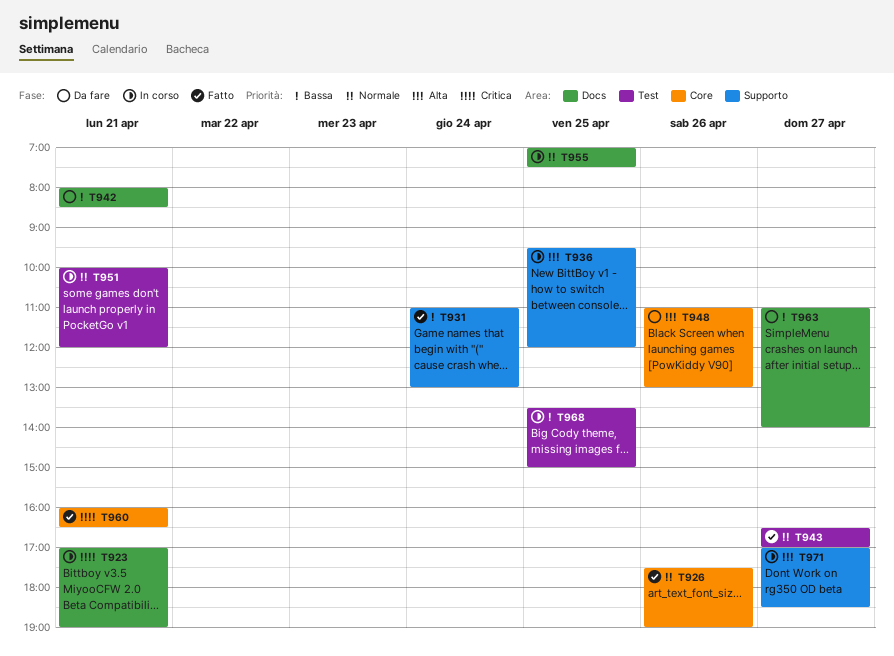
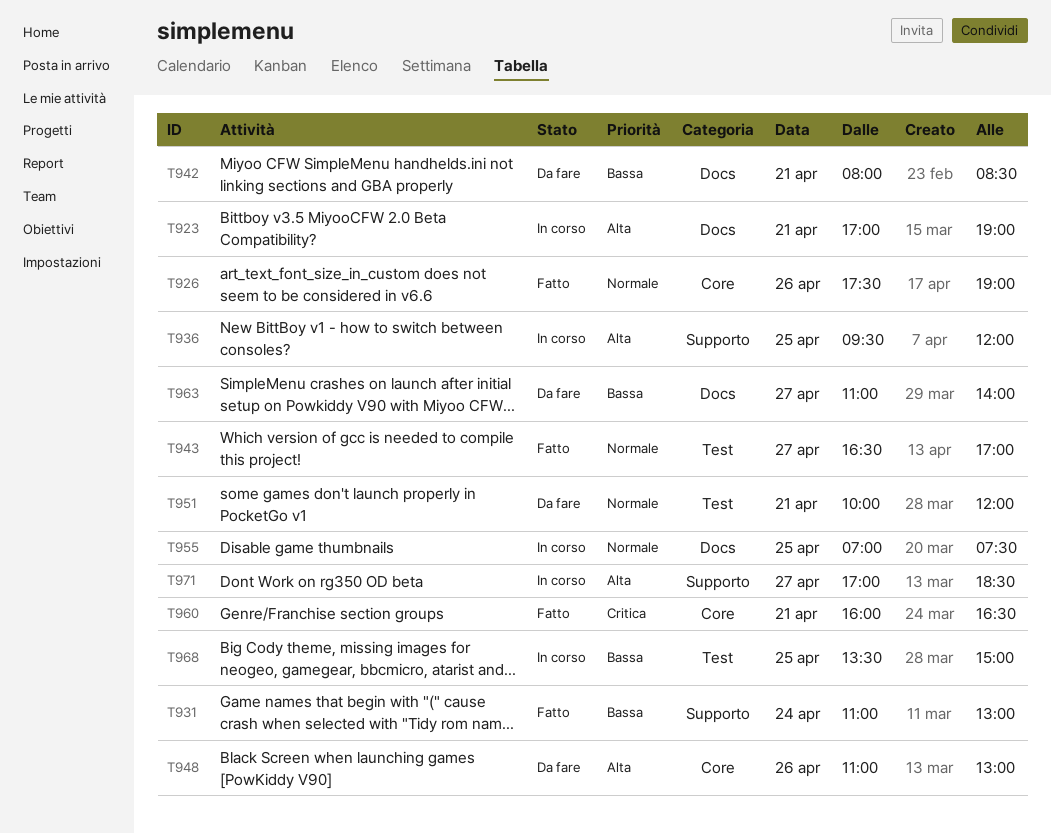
T923, priority: Critica -> Alta
T951, status: In corso -> Da fare

